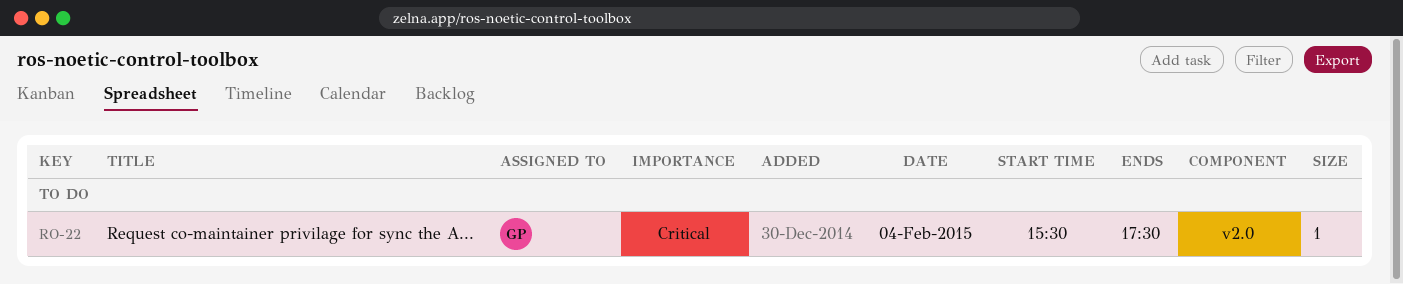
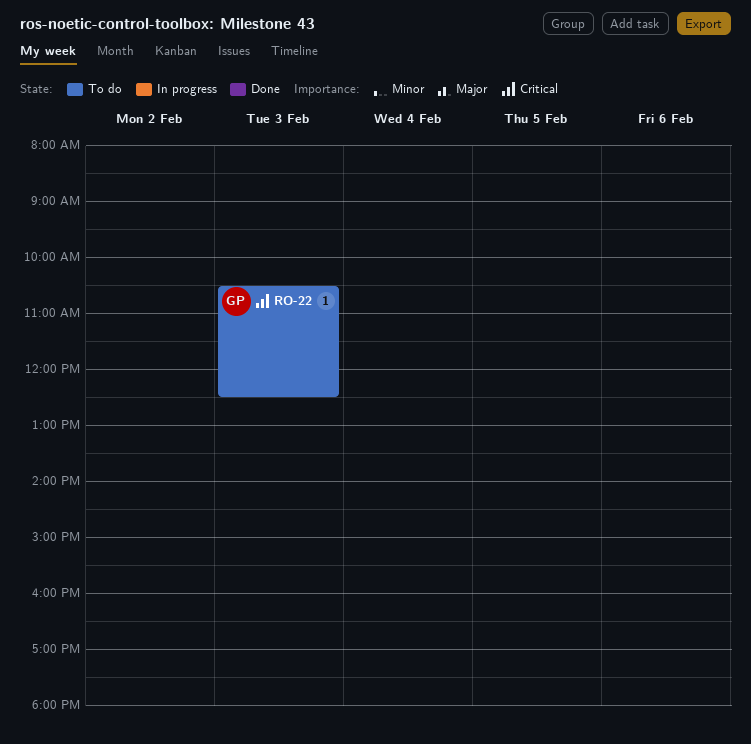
RO-22, day: Feb 4 -> Feb 3
RO-22, begins: 15:30 -> 10:30
RO-22, ends: 17:30 -> 12:30

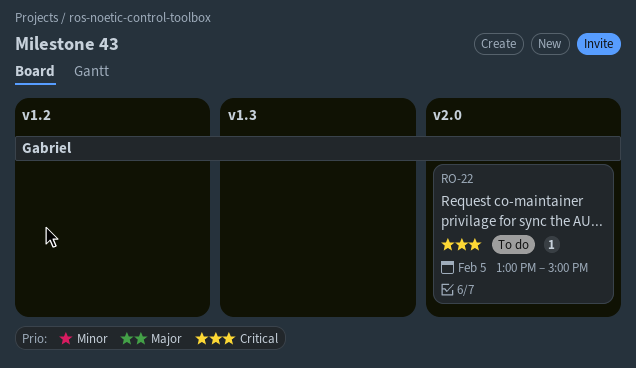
RO-22, day: Feb 3 -> Feb 5
RO-22, begins: 10:30 -> 13:00
RO-22, ends: 12:30 -> 15:00

